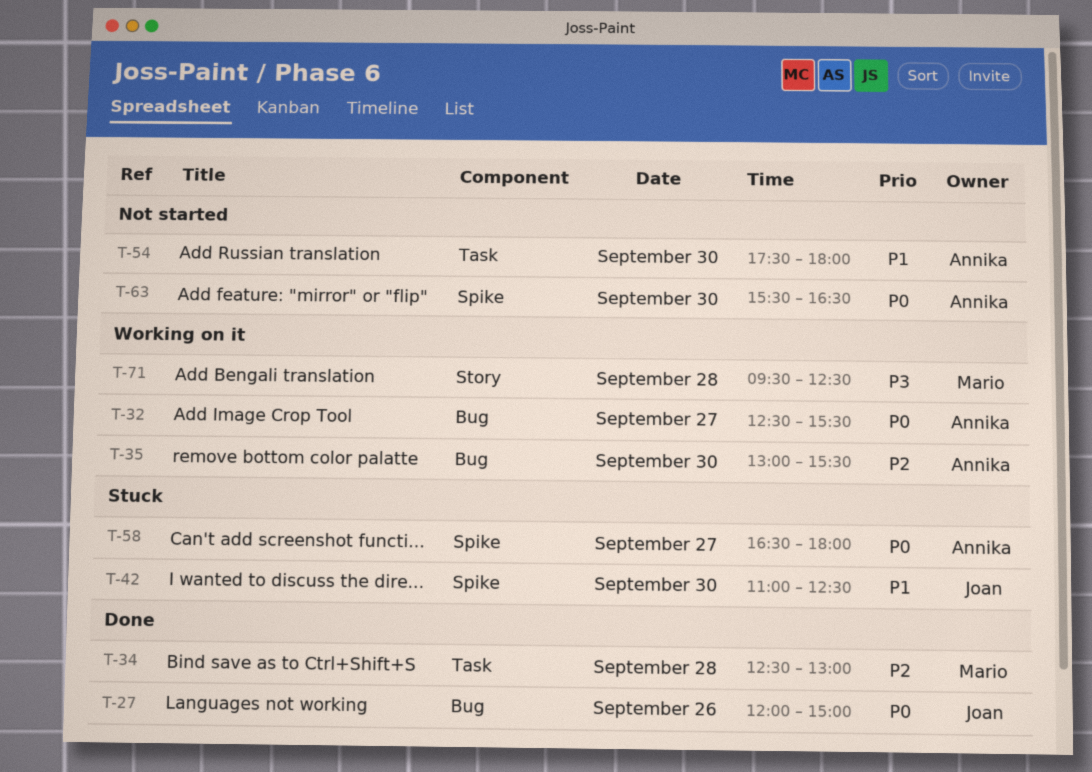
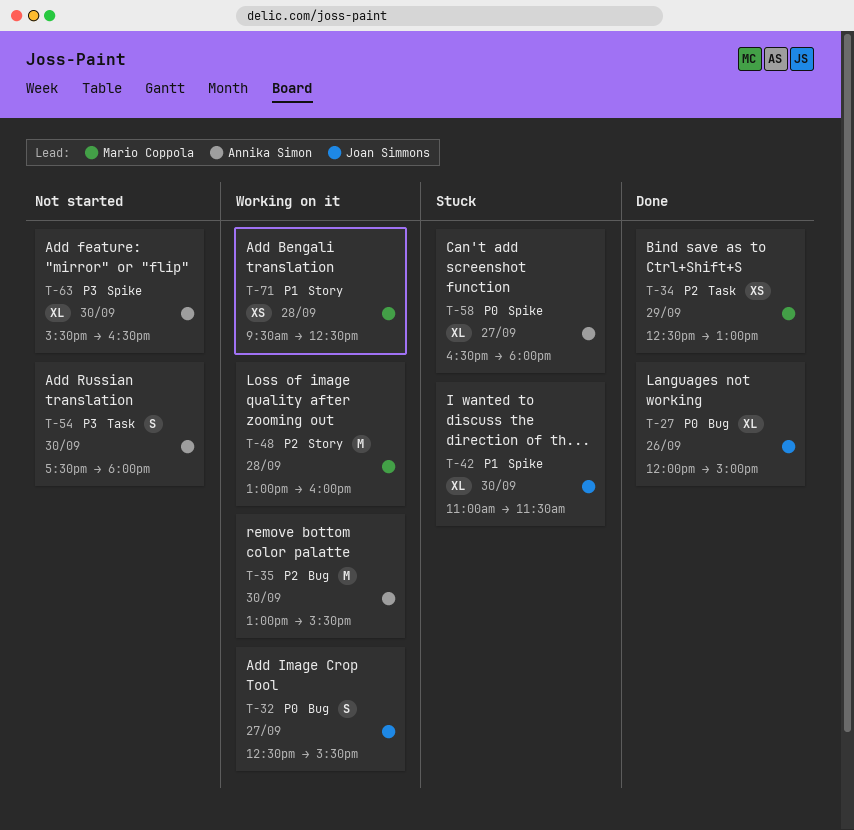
T-32, owner: Annika Simon -> Joan Simmons
T-34, day: Sep 28 -> Sep 29
T-42, ends: 12:30 -> 11:30
T-48: none -> present
T-54, priority: P1 -> P3
T-63, priority: P0 -> P3
T-71, priority: P3 -> P1

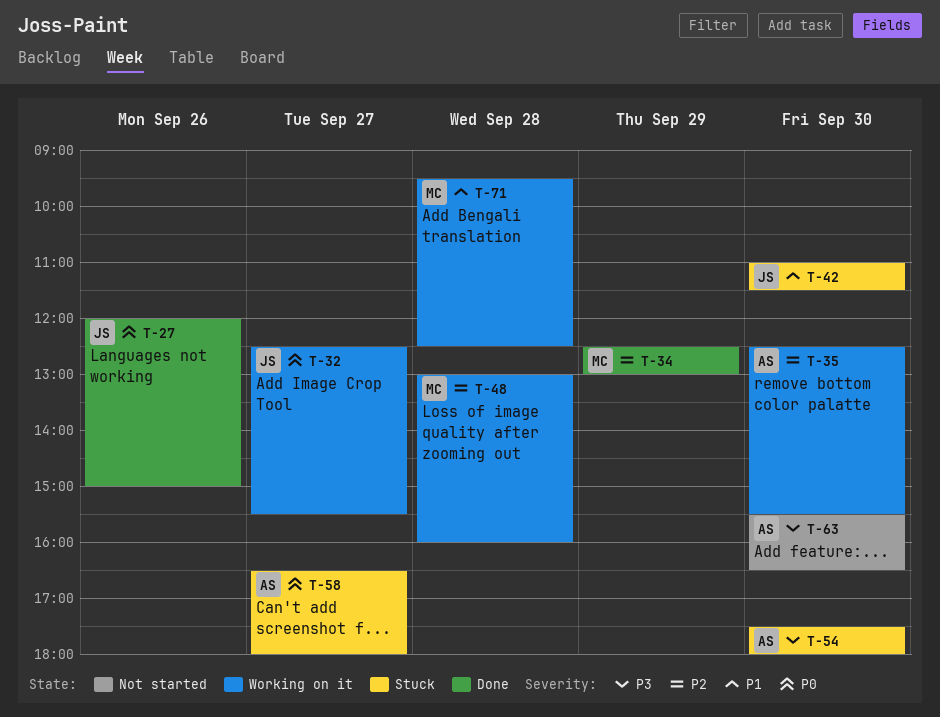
T-35, begins: 13:00 -> 12:30
T-54, status: Not started -> Stuck

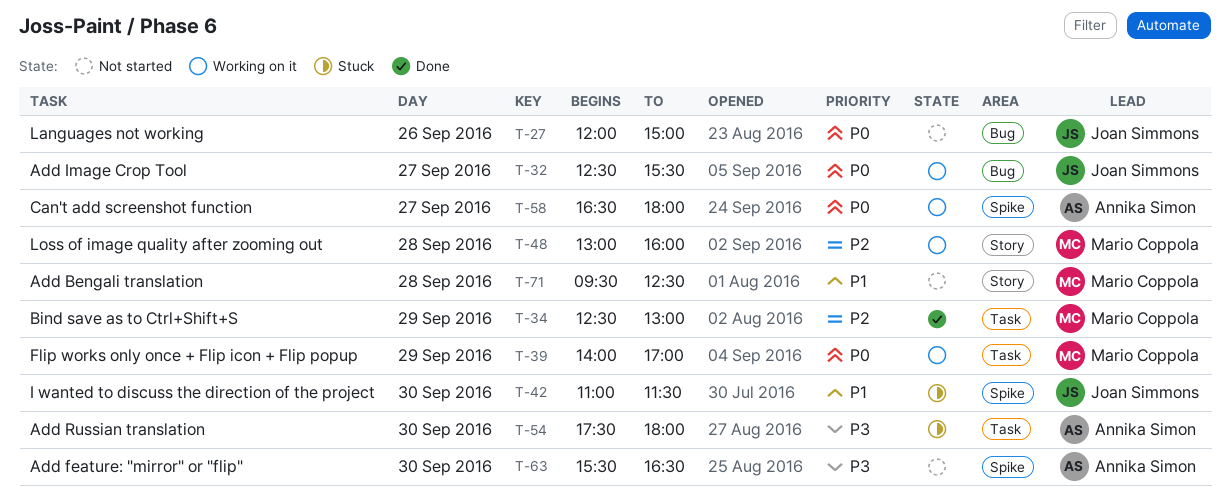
T-27, status: Done -> Not started
T-35: present -> none
T-39: none -> present
T-58, status: Stuck -> Working on it
T-71, status: Working on it -> Not started

